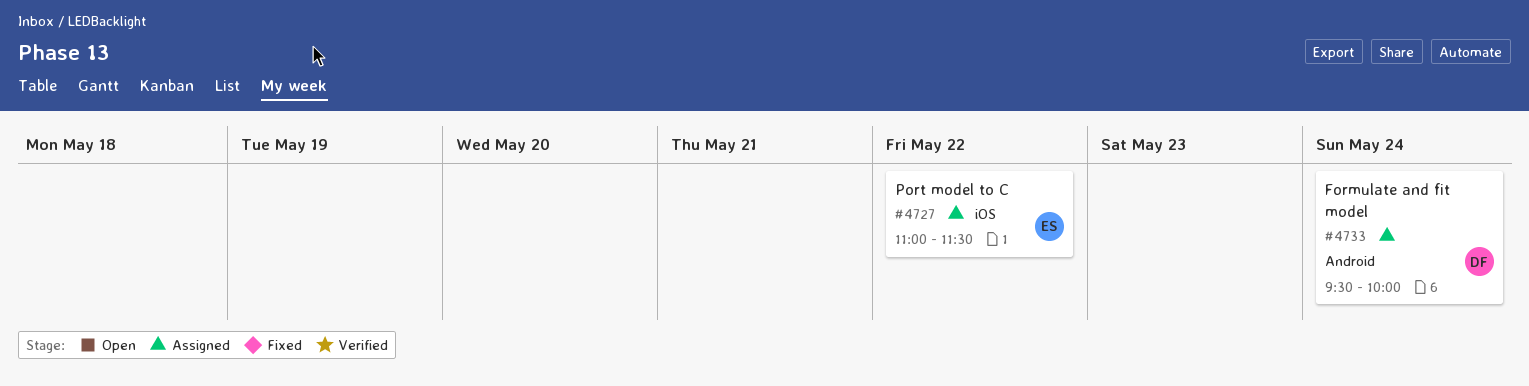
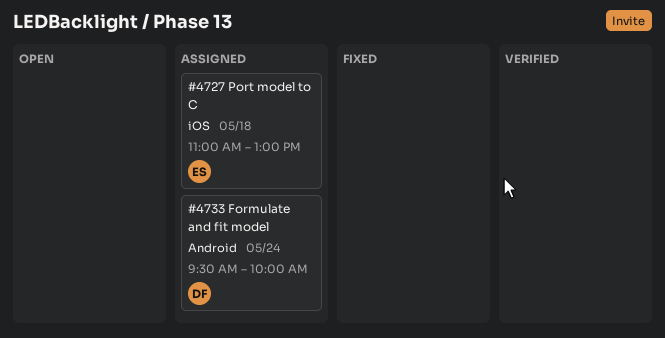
#4727, day: May 22 -> May 18
#4727, ends: 11:30 -> 13:00

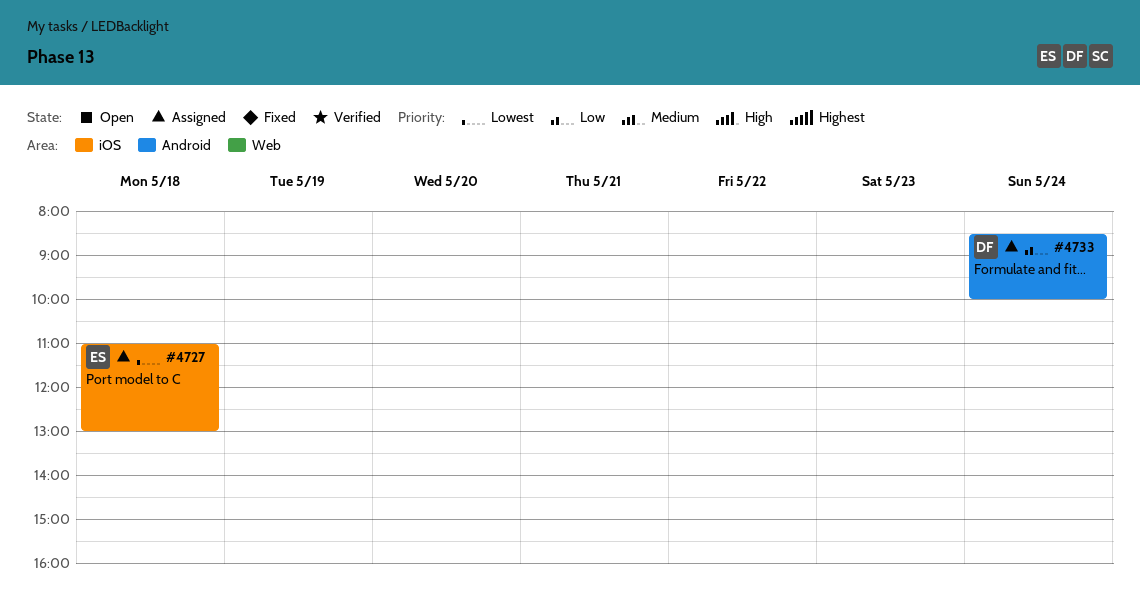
#4733, begins: 09:30 -> 08:30

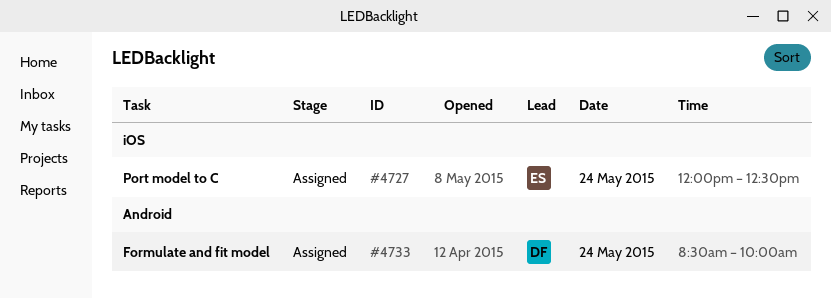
#4727, day: May 18 -> May 24
#4727, begins: 11:00 -> 12:00
#4727, ends: 13:00 -> 12:30

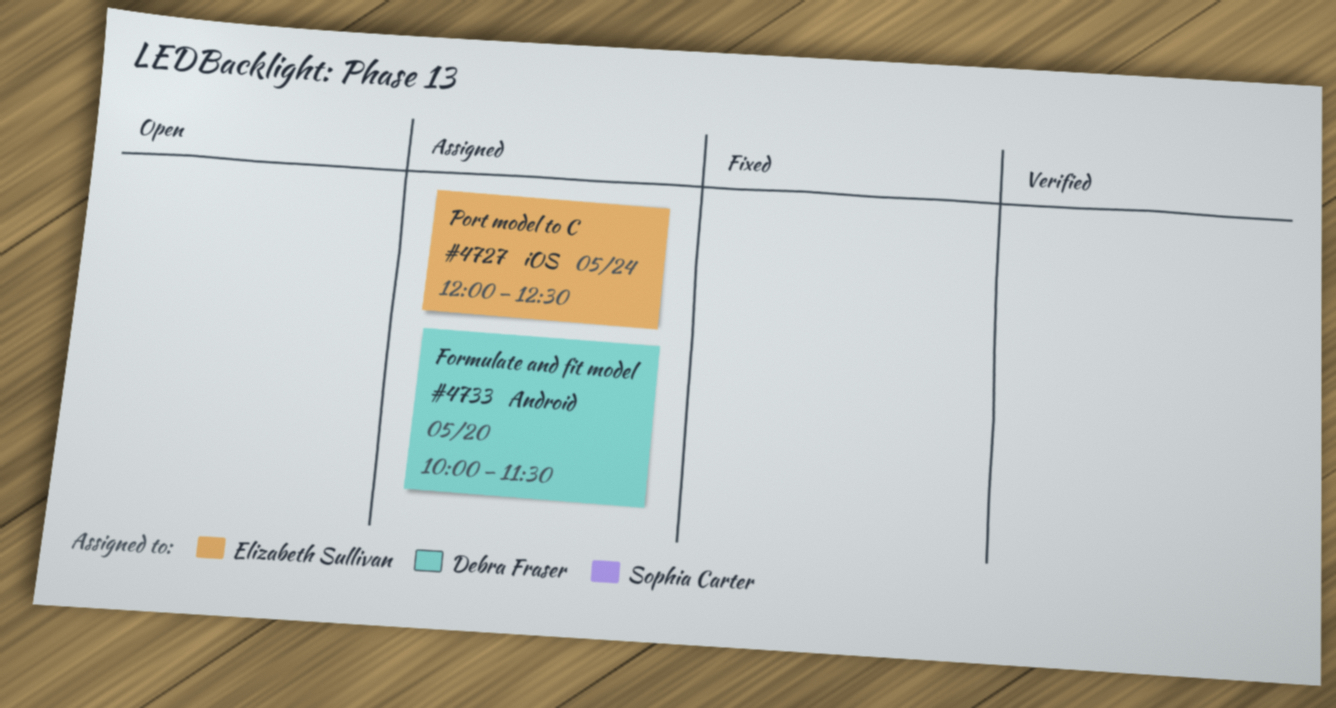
#4733, day: May 24 -> May 20
#4733, begins: 08:30 -> 10:00
#4733, ends: 10:00 -> 11:30

